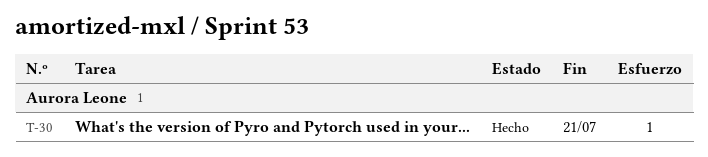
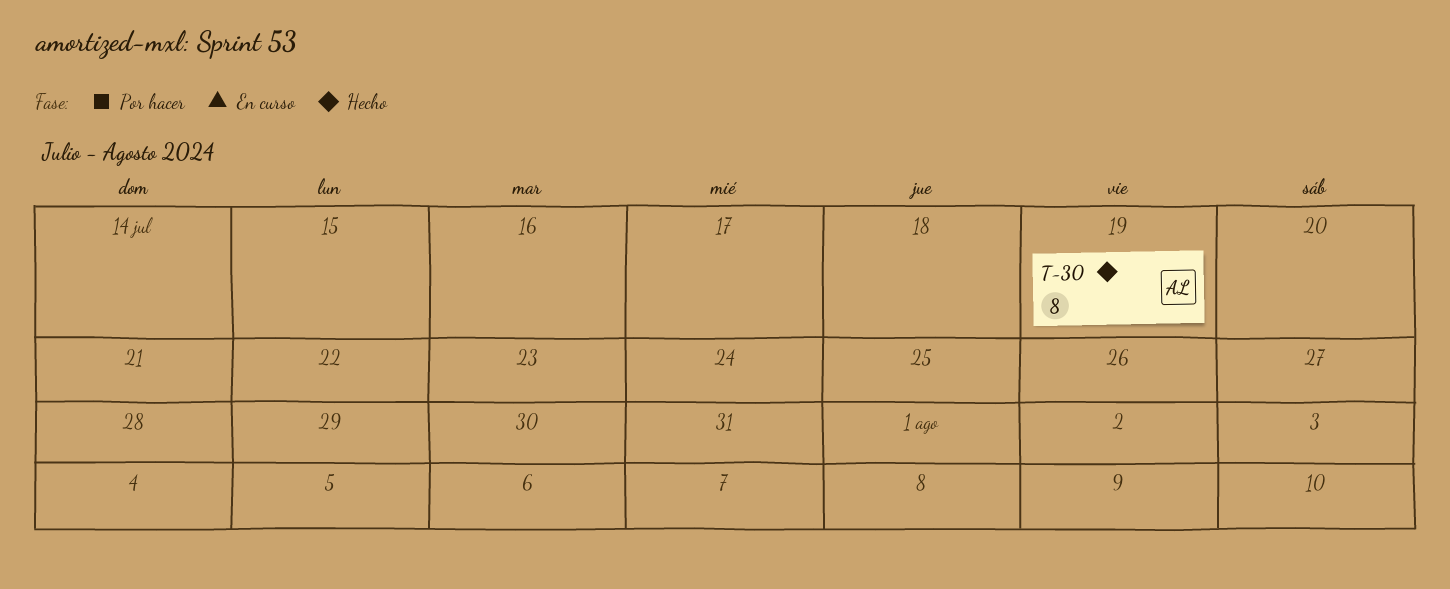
T-30, estimate: 1 -> 8
T-30, due: Jul 21 -> Jul 19

